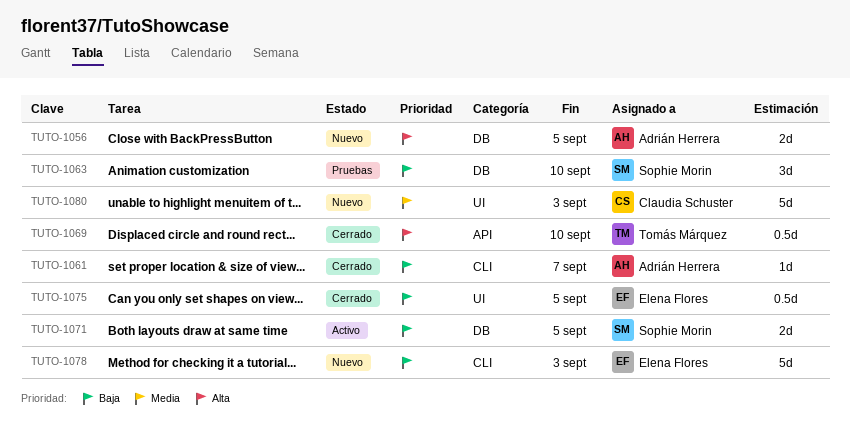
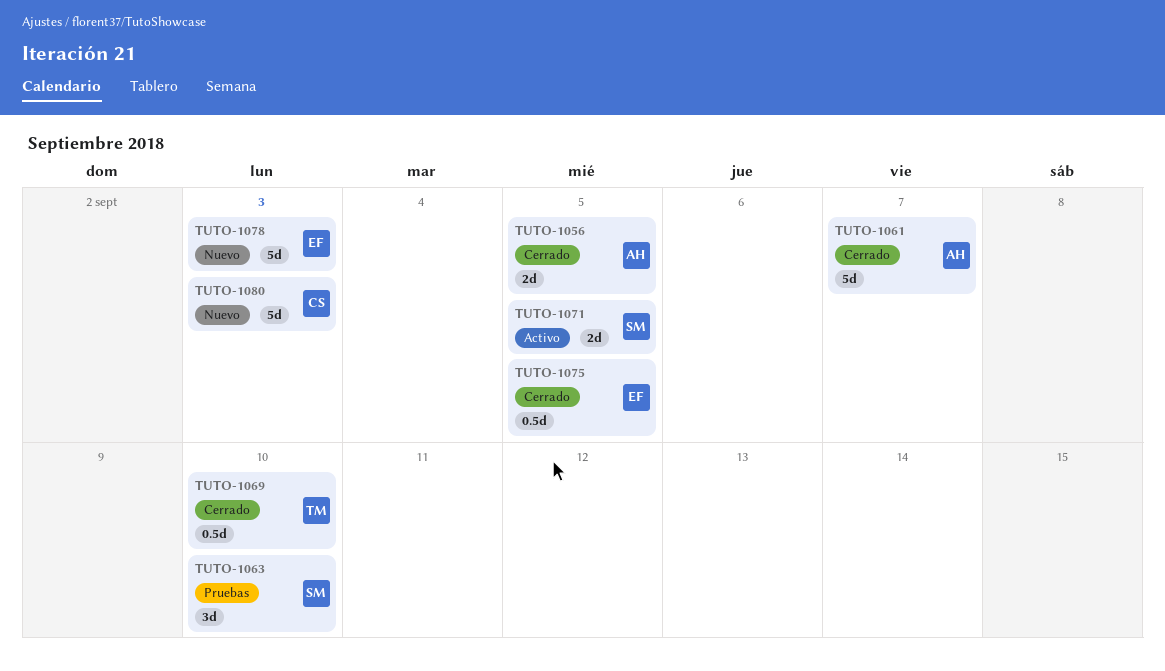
TUTO-1056, status: Nuevo -> Cerrado
TUTO-1061, estimate: 1d -> 5d

